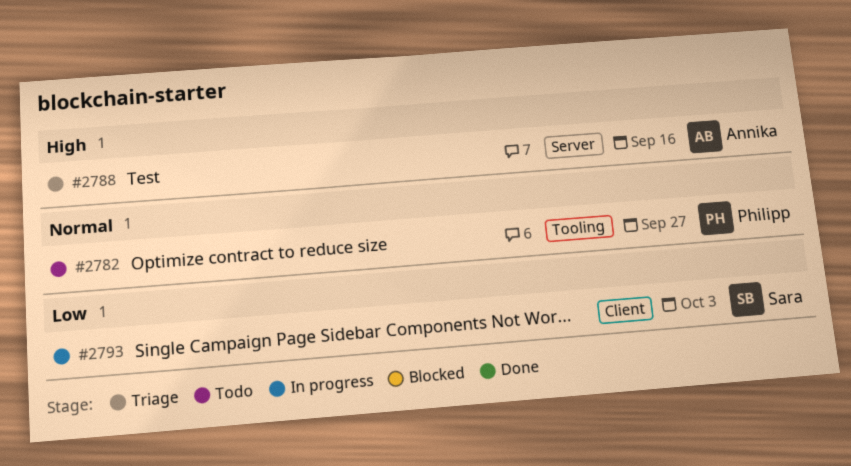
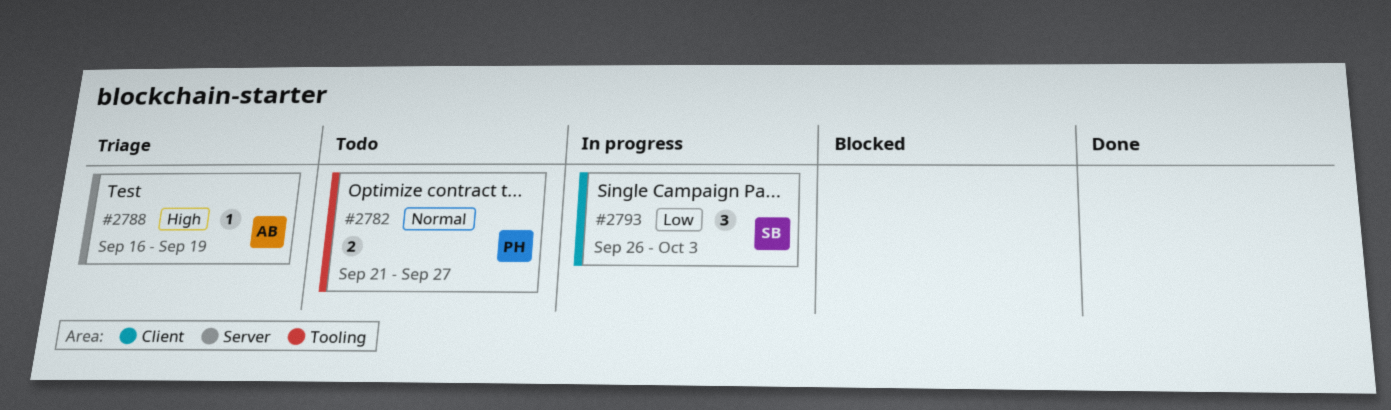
#2788, due: Sep 16 -> Sep 19

